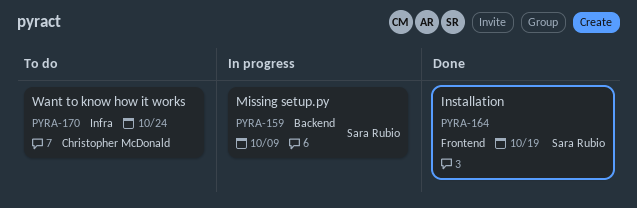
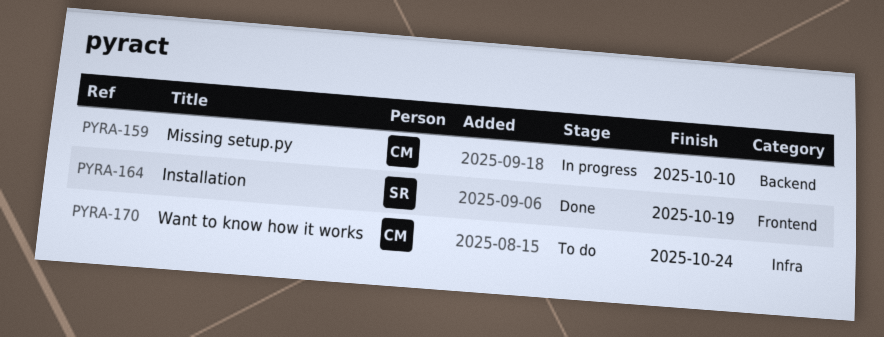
PYRA-159, owner: Sara Rubio -> Christopher McDonald
PYRA-159, due: Oct 9 -> Oct 10

